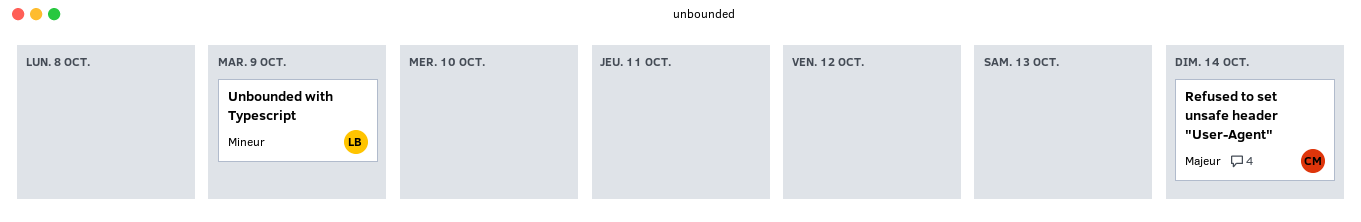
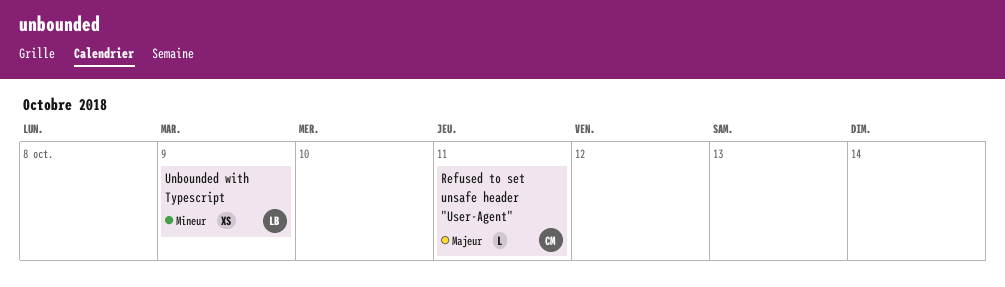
Refused to set unsafe header "User-Agent", due: Oct 14 -> Oct 11

